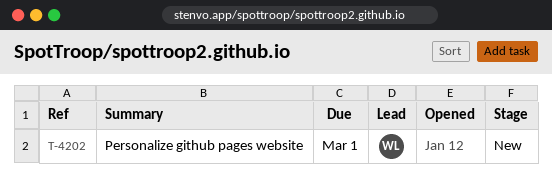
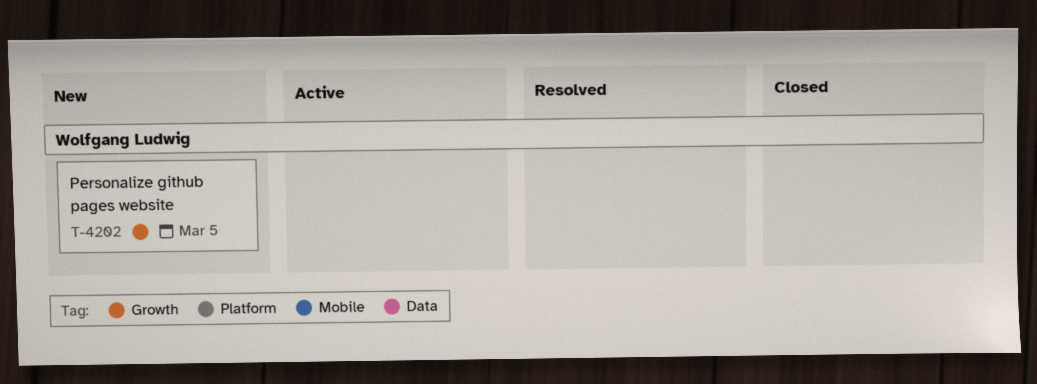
T-4202, due: Mar 1 -> Mar 5

